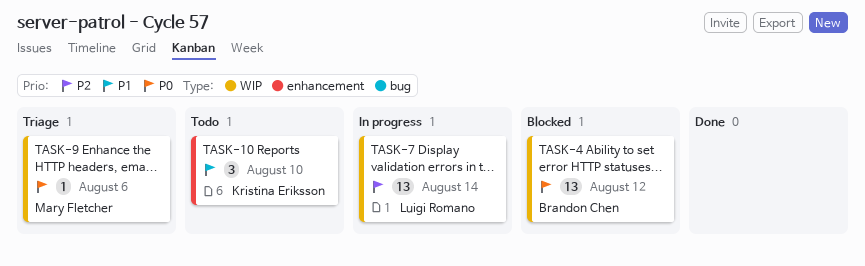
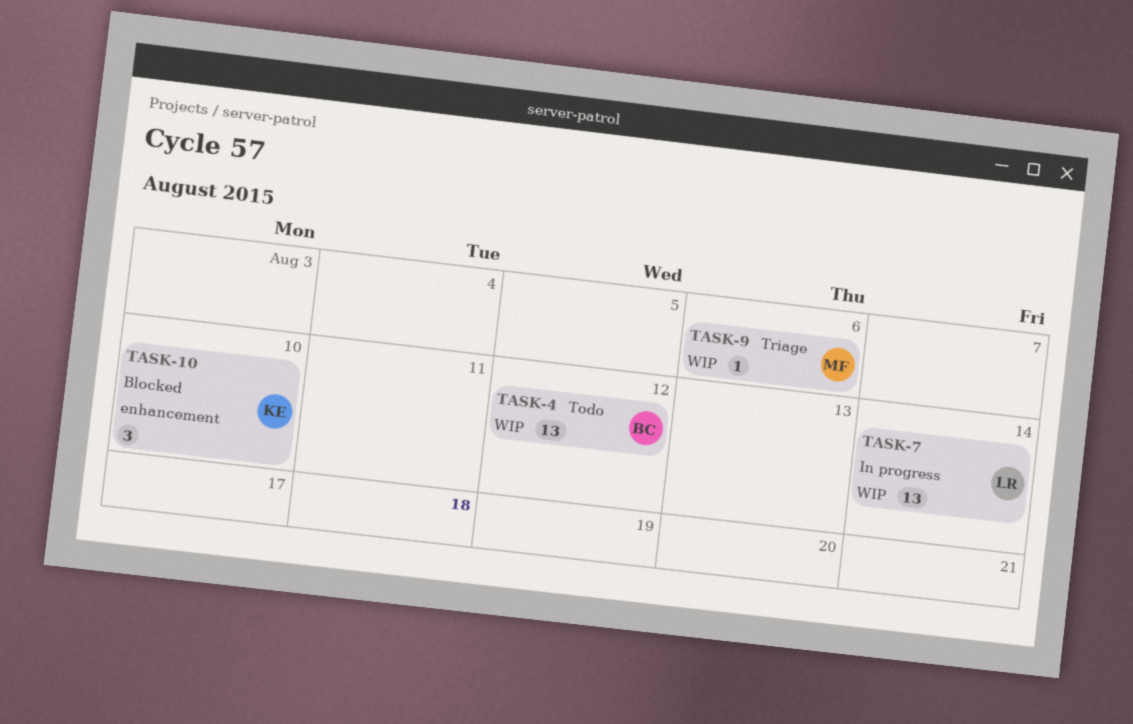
TASK-4, status: Blocked -> Todo
TASK-10, status: Todo -> Blocked

